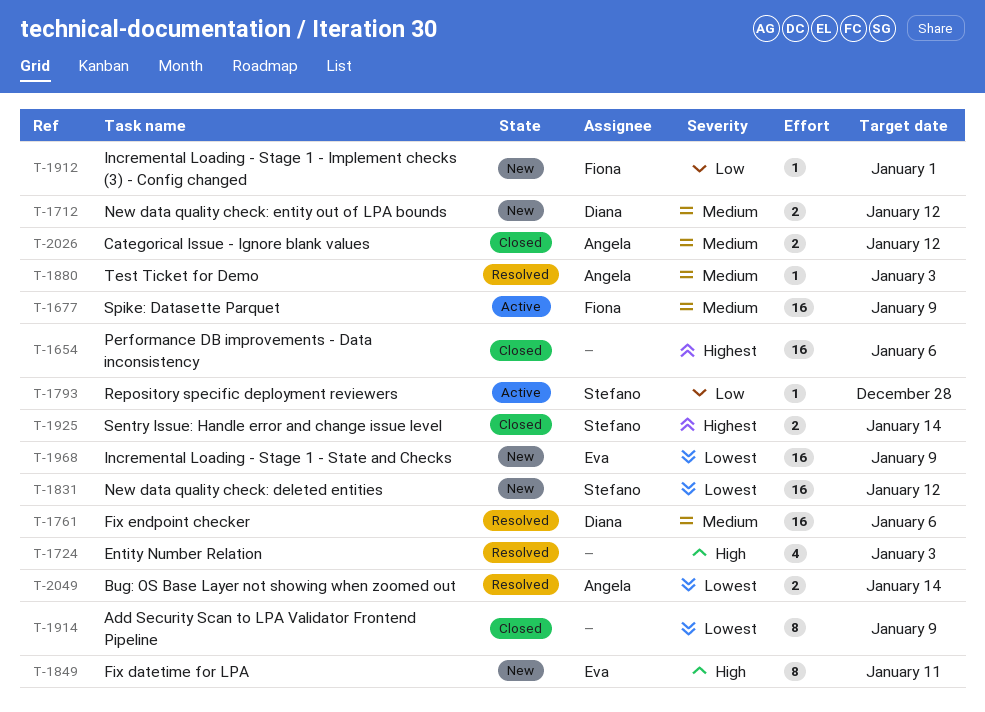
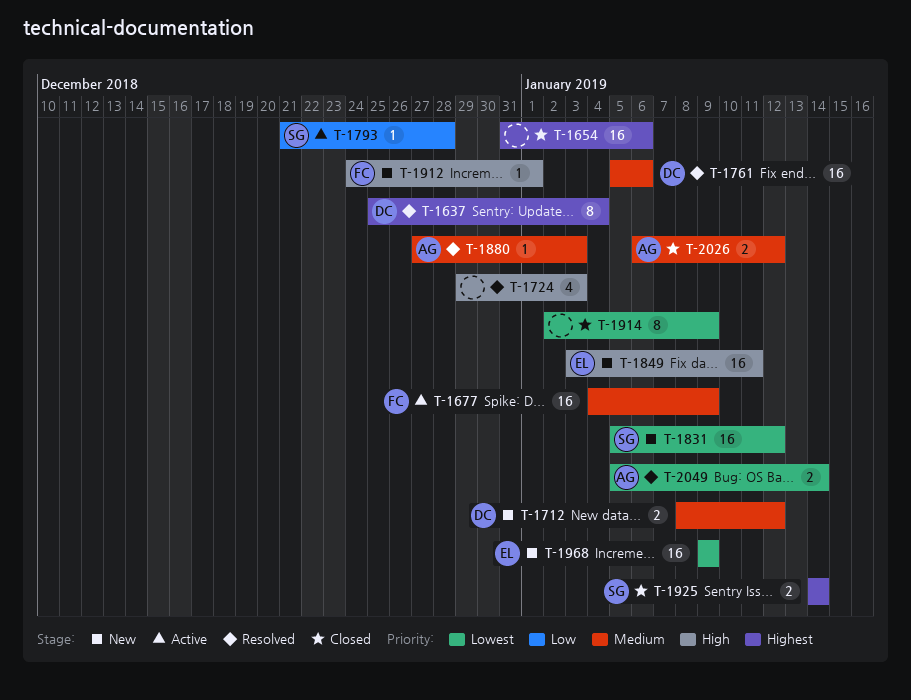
T-1637: none -> present
T-1849, estimate: 8 -> 16
T-1912, priority: Low -> High

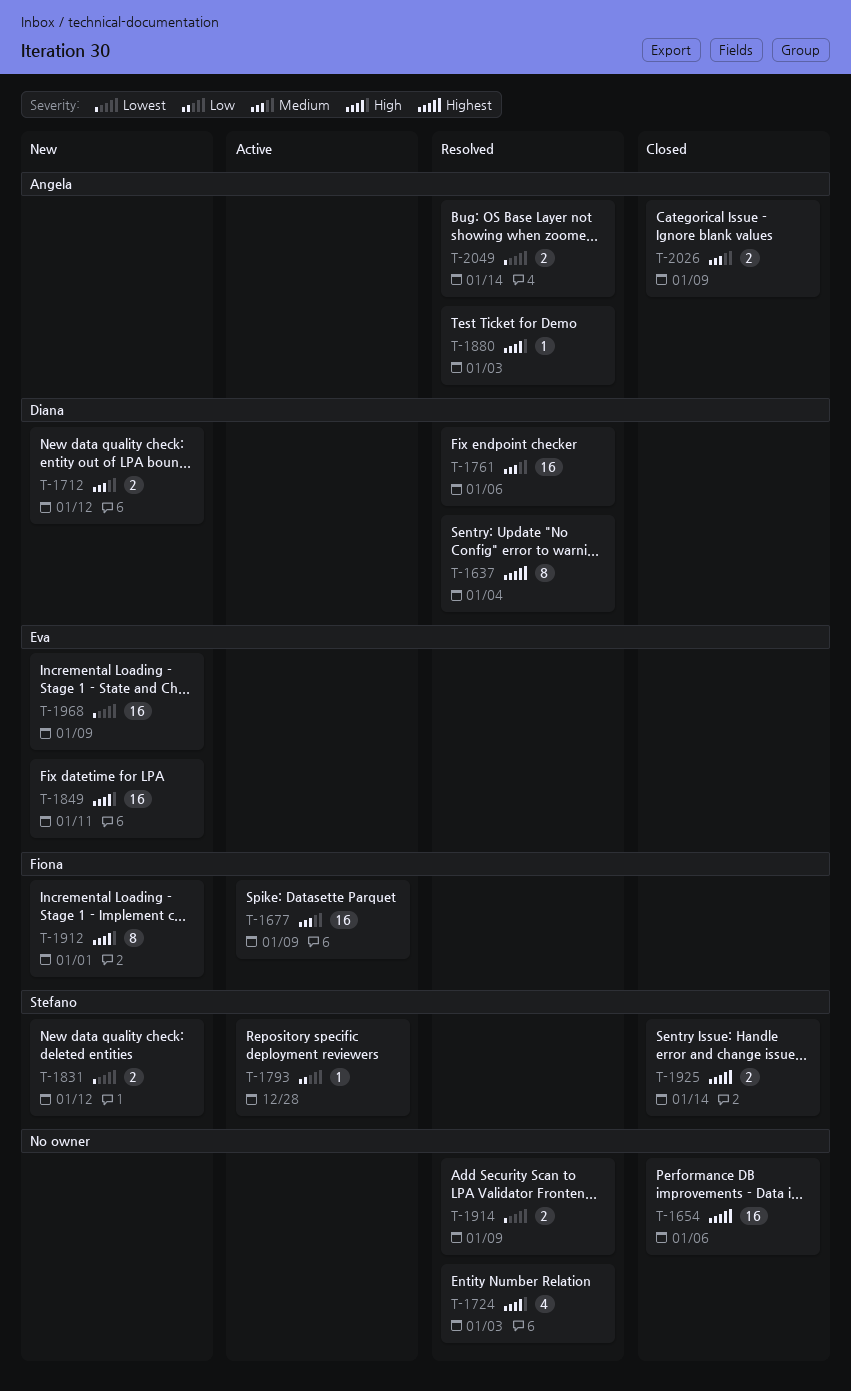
T-1831, estimate: 16 -> 2
T-1880, priority: Medium -> High
T-1912, estimate: 1 -> 8
T-1914, status: Closed -> Resolved
T-1914, estimate: 8 -> 2
T-2026, due: Jan 12 -> Jan 9

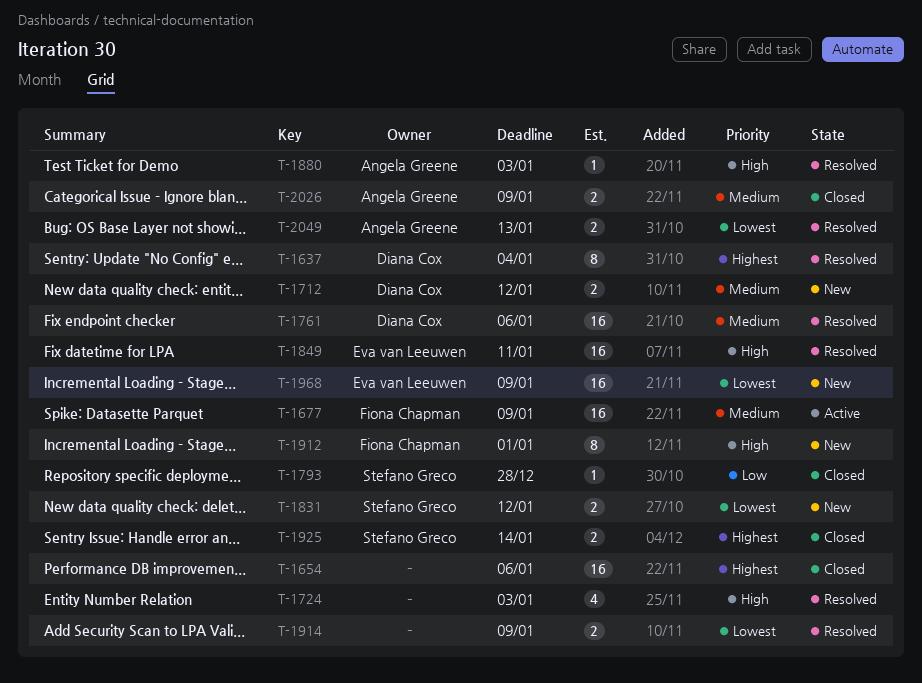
T-1793, status: Active -> Closed
T-1849, status: New -> Resolved
T-2049, due: Jan 14 -> Jan 13

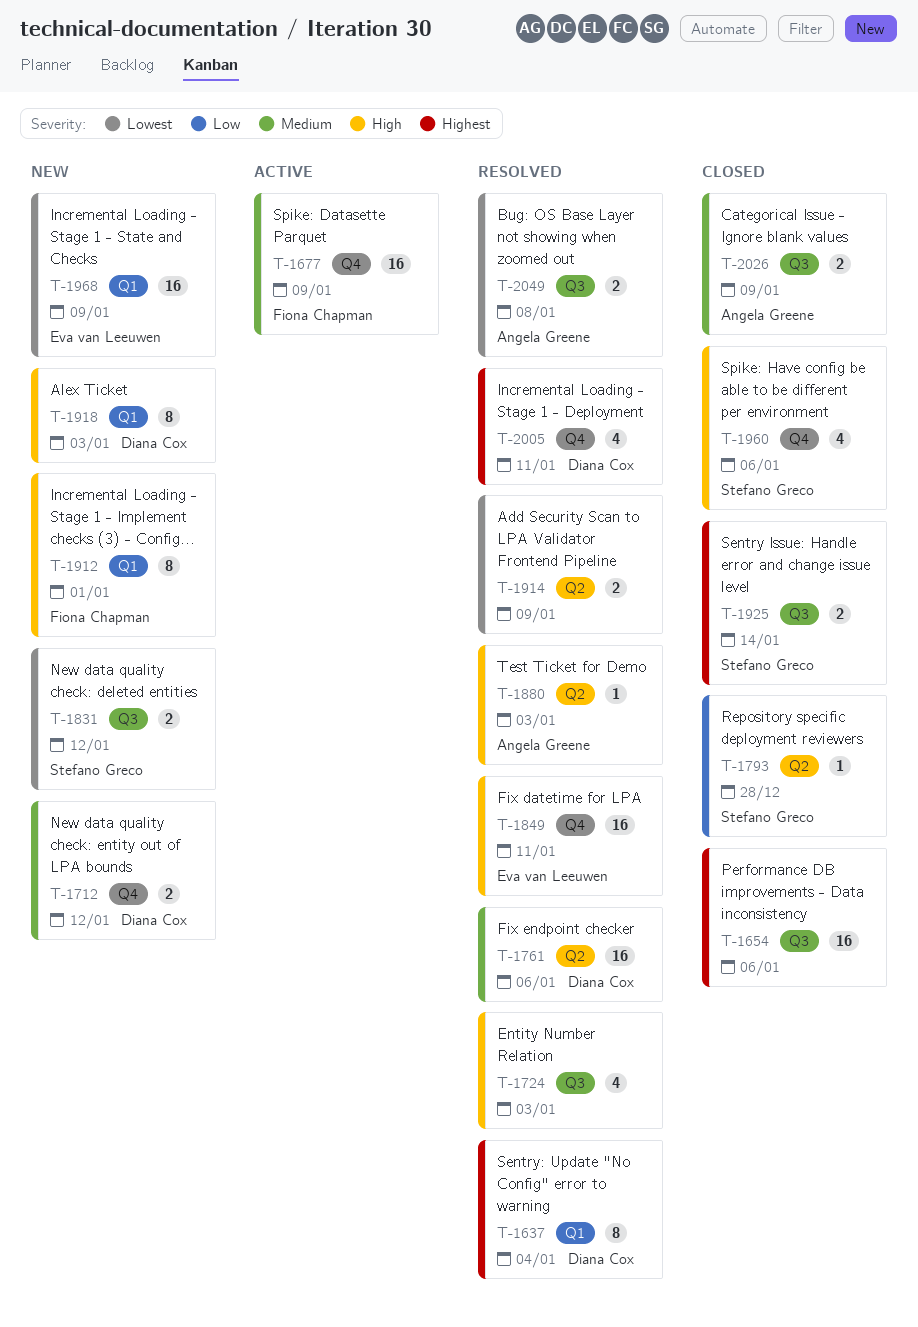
T-1918: none -> present
T-1960: none -> present
T-2005: none -> present
T-2049, due: Jan 13 -> Jan 8

